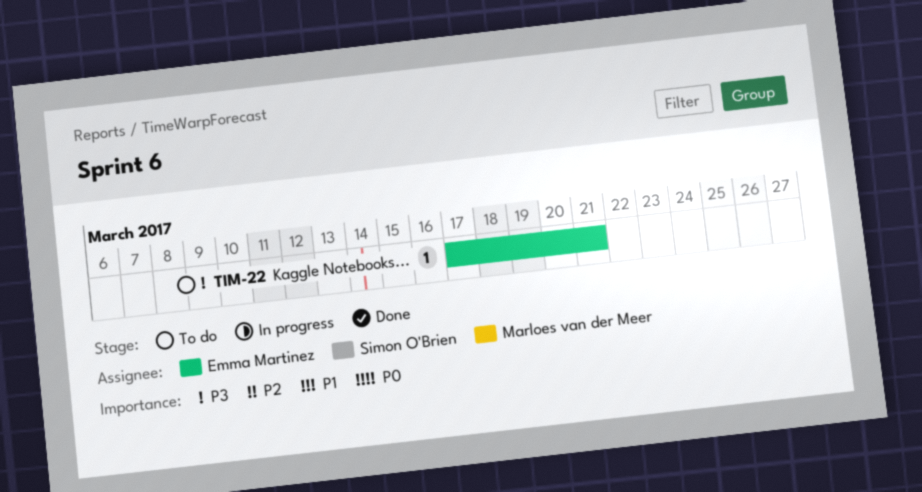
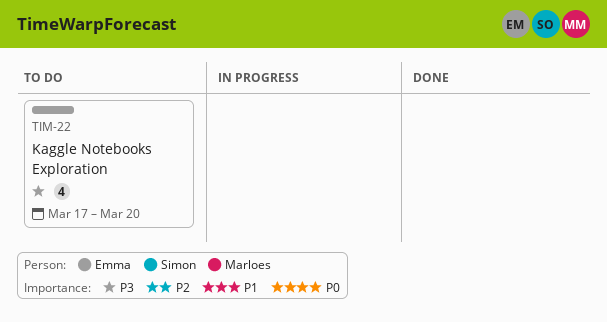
TIM-22, estimate: 1 -> 4
TIM-22, due: Mar 21 -> Mar 20

